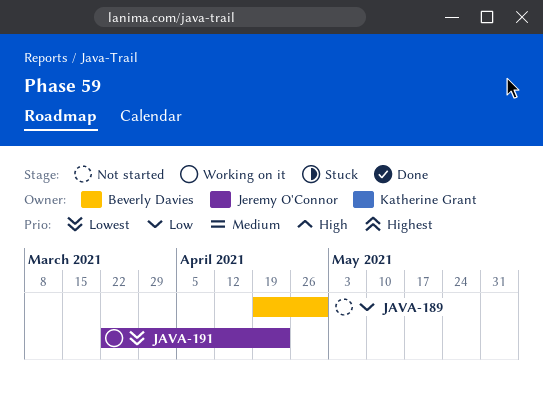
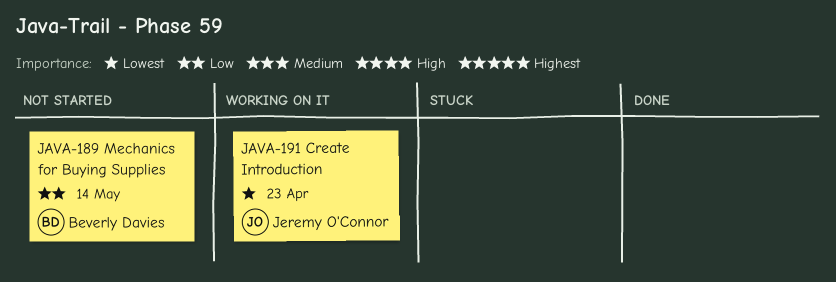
JAVA-189, due: Apr 30 -> May 14

